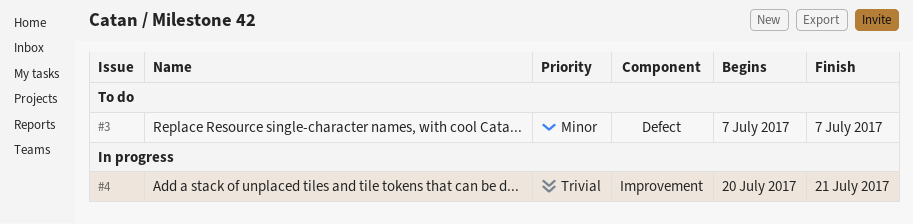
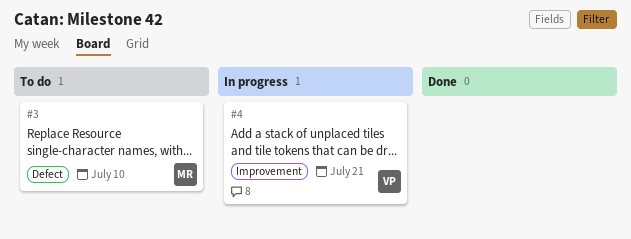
#3, due: Jul 7 -> Jul 10

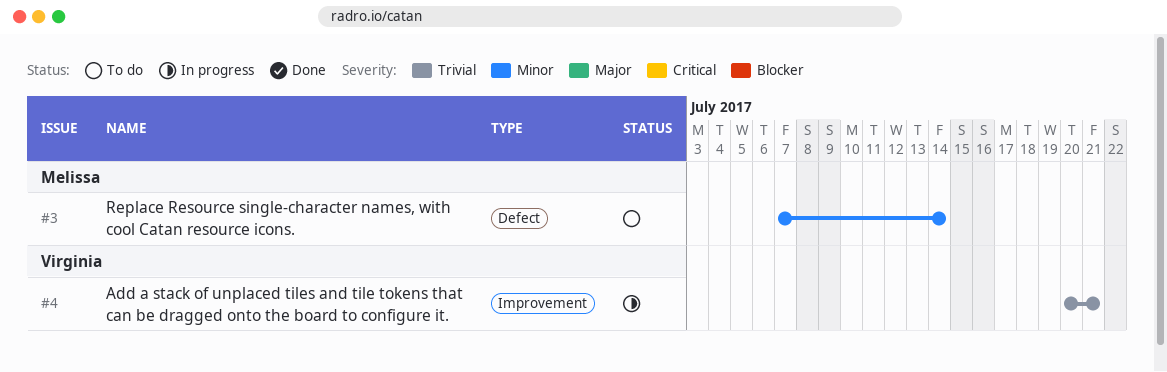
#3, due: Jul 10 -> Jul 14

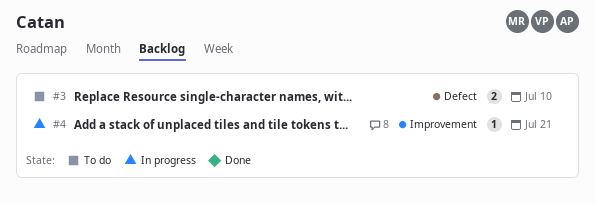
#3, due: Jul 14 -> Jul 10

